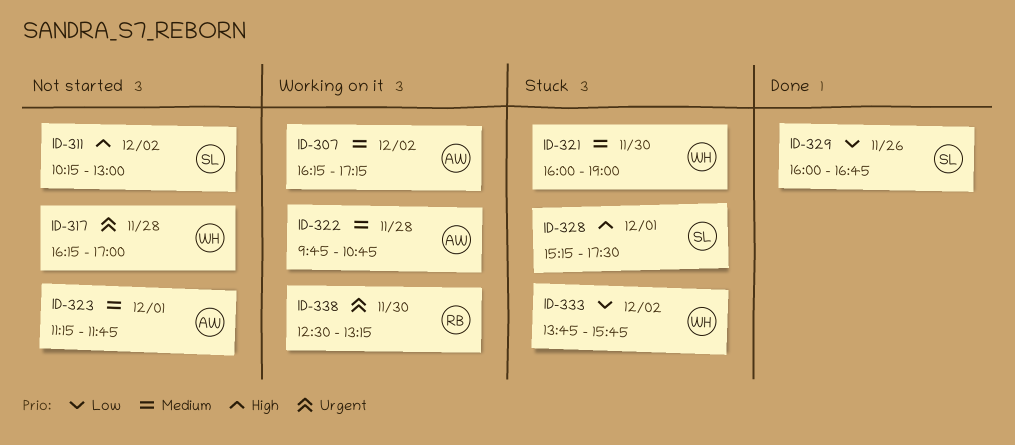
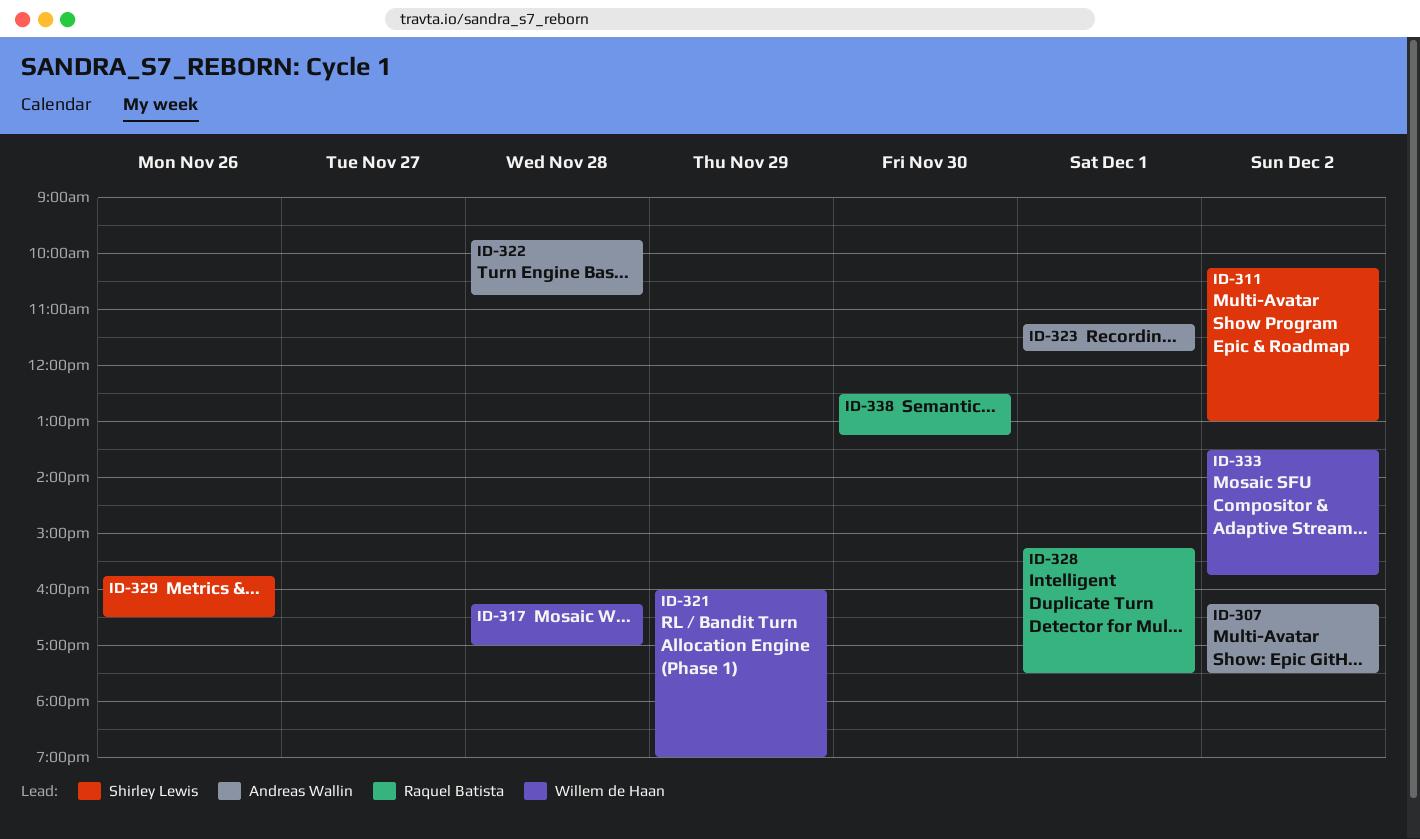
ID-307, ends: 17:15 -> 17:30
ID-321, day: Nov 30 -> Nov 29
ID-328, owner: Shirley Lewis -> Raquel Batista
ID-329, begins: 16:00 -> 15:45
ID-329, ends: 16:45 -> 16:30
ID-333, begins: 13:45 -> 13:30

